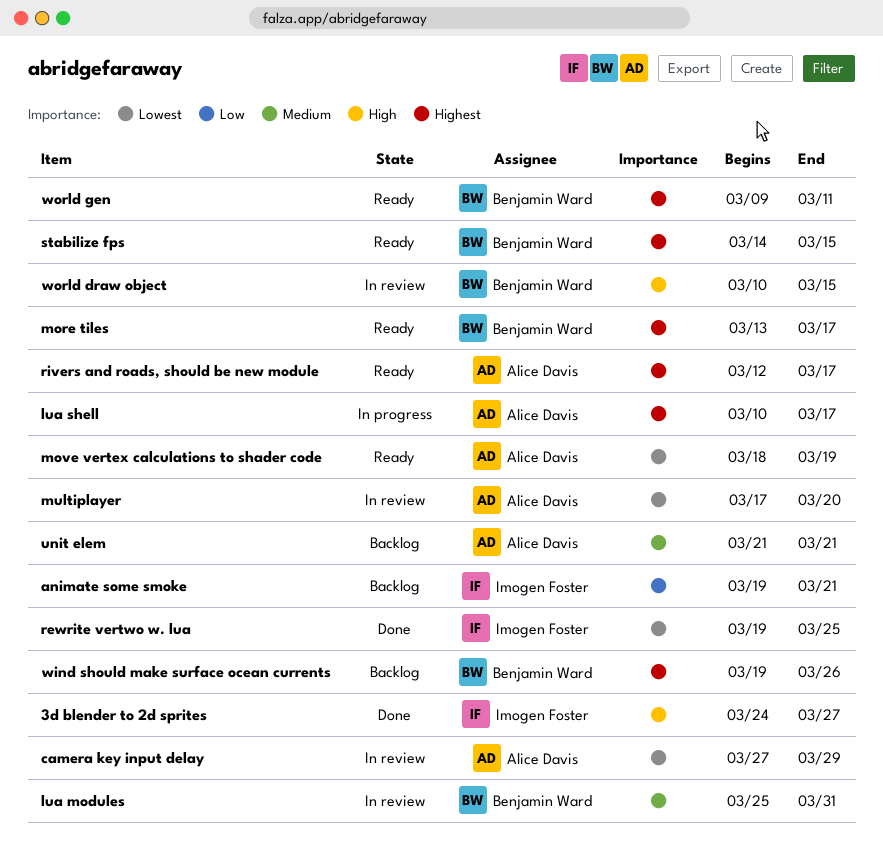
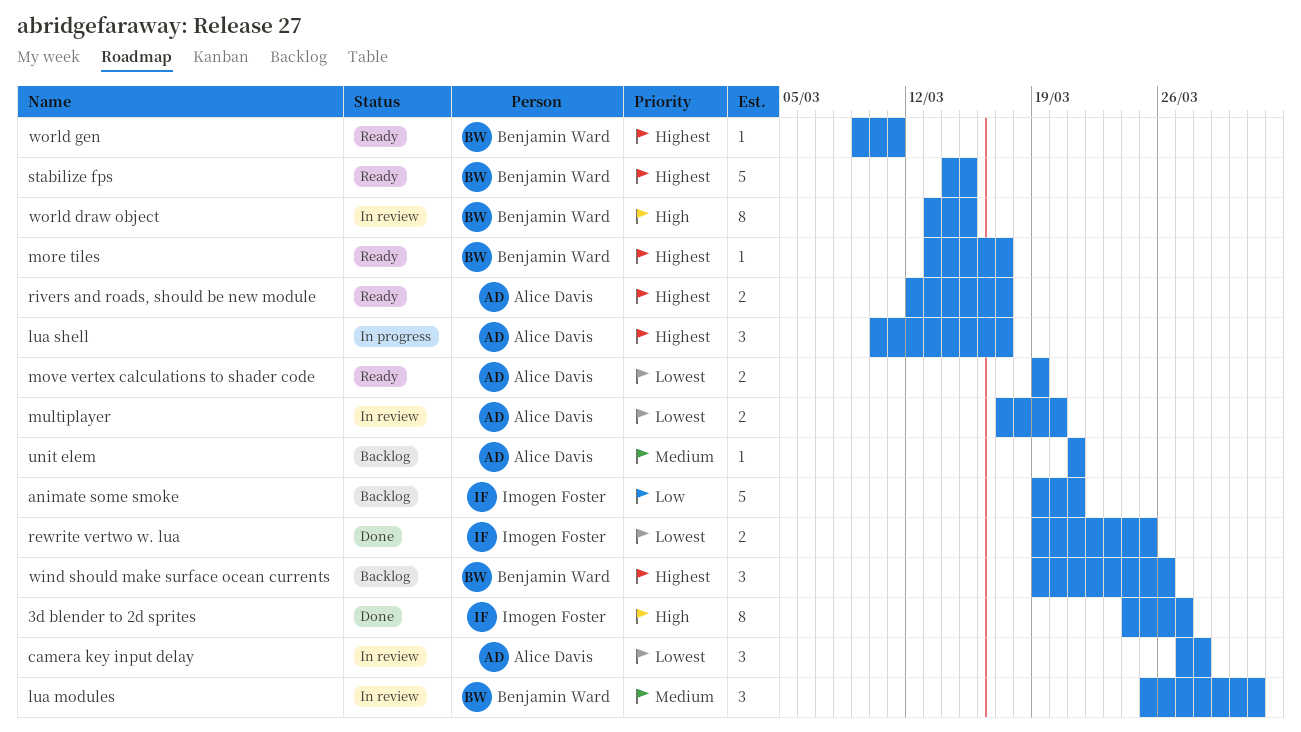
camera key input delay, due: Mar 29 -> Mar 28
move vertex calculations to shader code, start: Mar 18 -> Mar 19
world draw object, start: Mar 10 -> Mar 13

